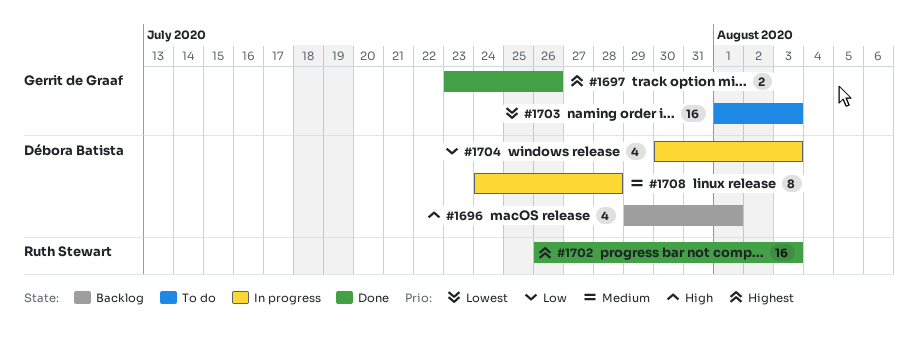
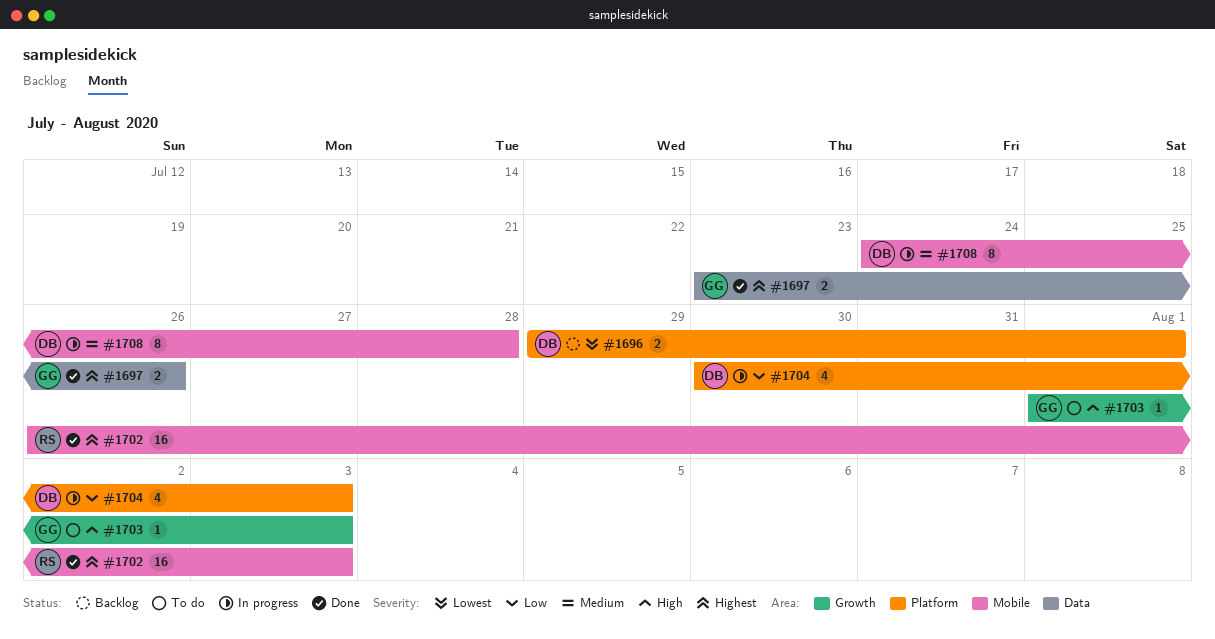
#1696, priority: High -> Lowest
#1696, estimate: 4 -> 2
#1703, priority: Lowest -> High
#1703, estimate: 16 -> 1

